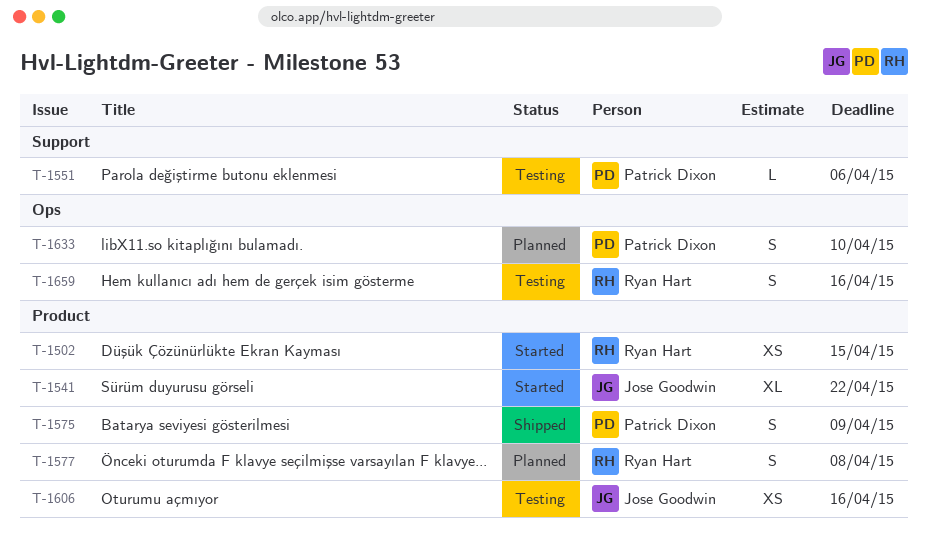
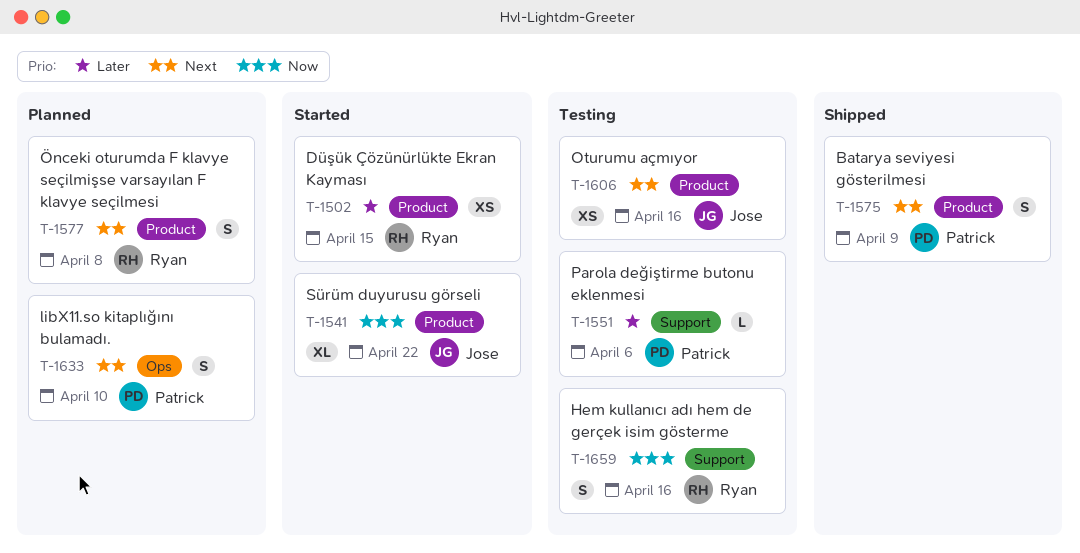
T-1659, label: Ops -> Support

